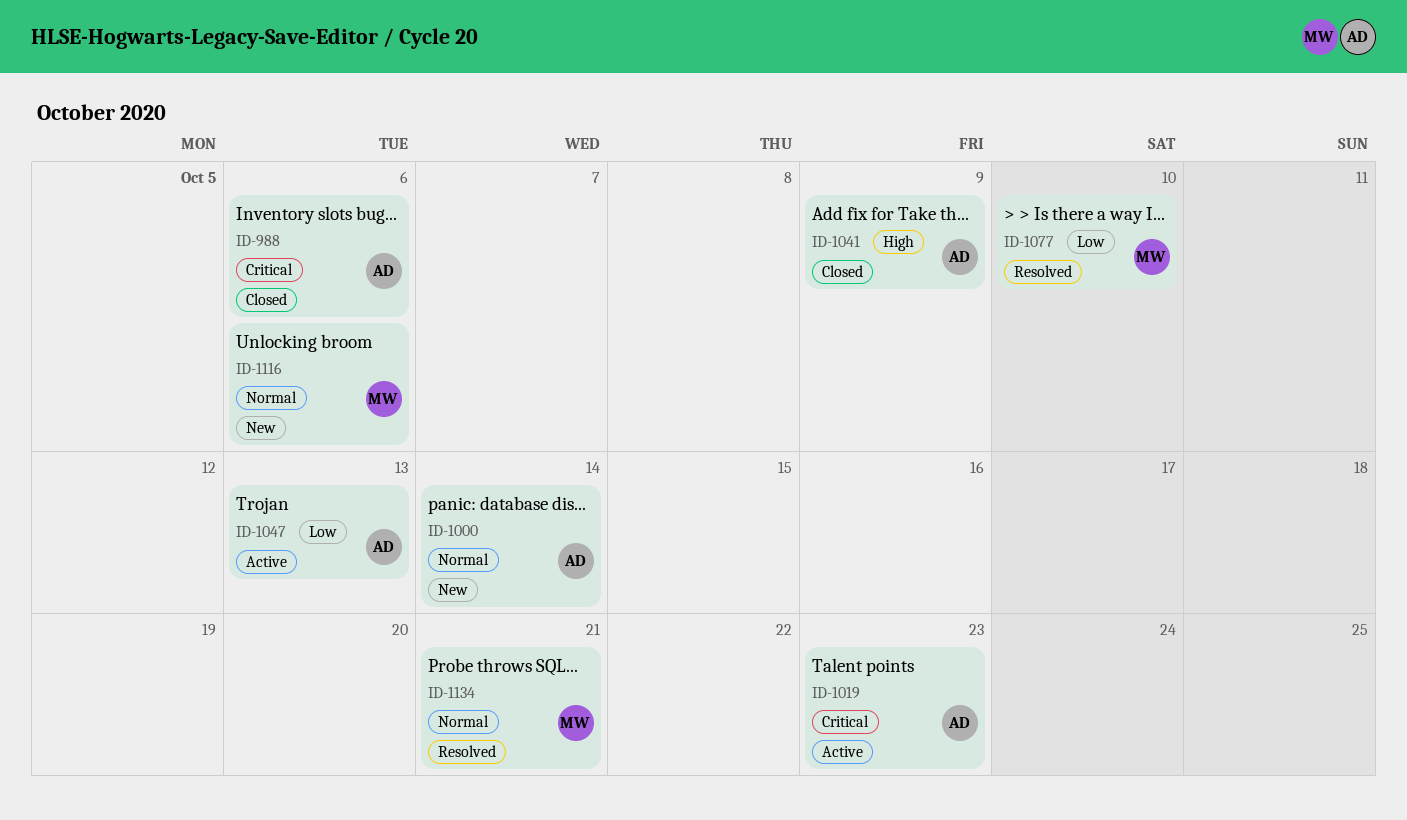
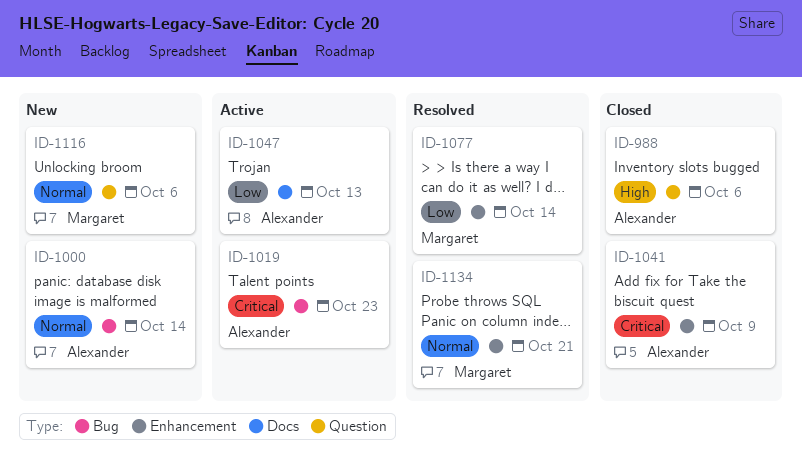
ID-988, priority: Critical -> High
ID-1041, priority: High -> Critical
ID-1077, due: Oct 10 -> Oct 14

